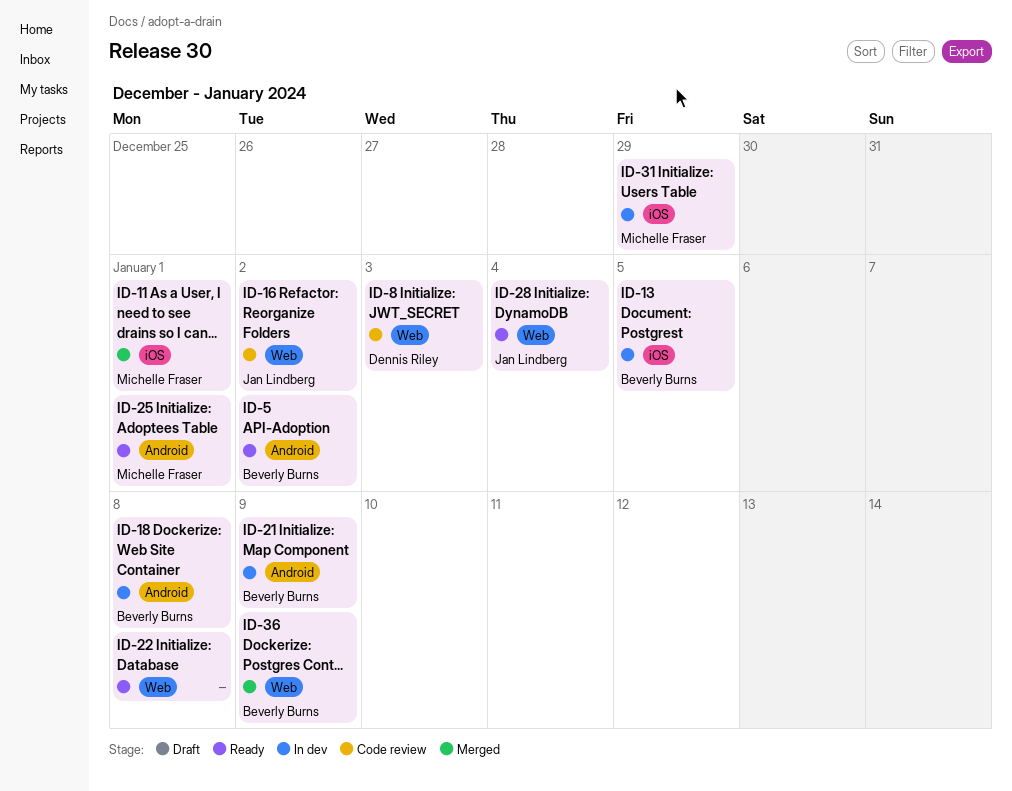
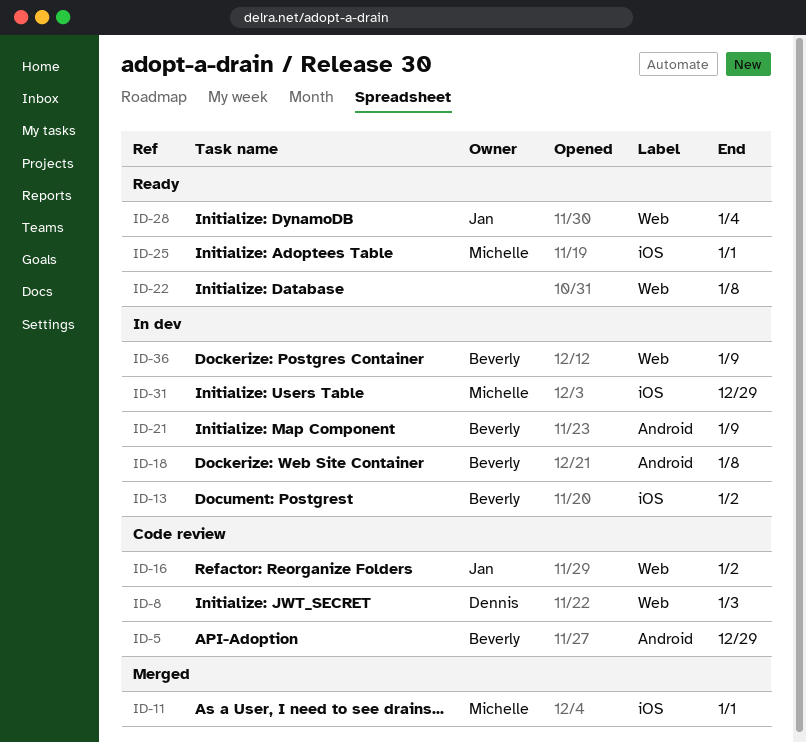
ID-5, status: Ready -> Code review
ID-5, due: Jan 2 -> Dec 29
ID-13, due: Jan 5 -> Jan 2
ID-25, label: Android -> iOS
ID-36, status: Merged -> In dev

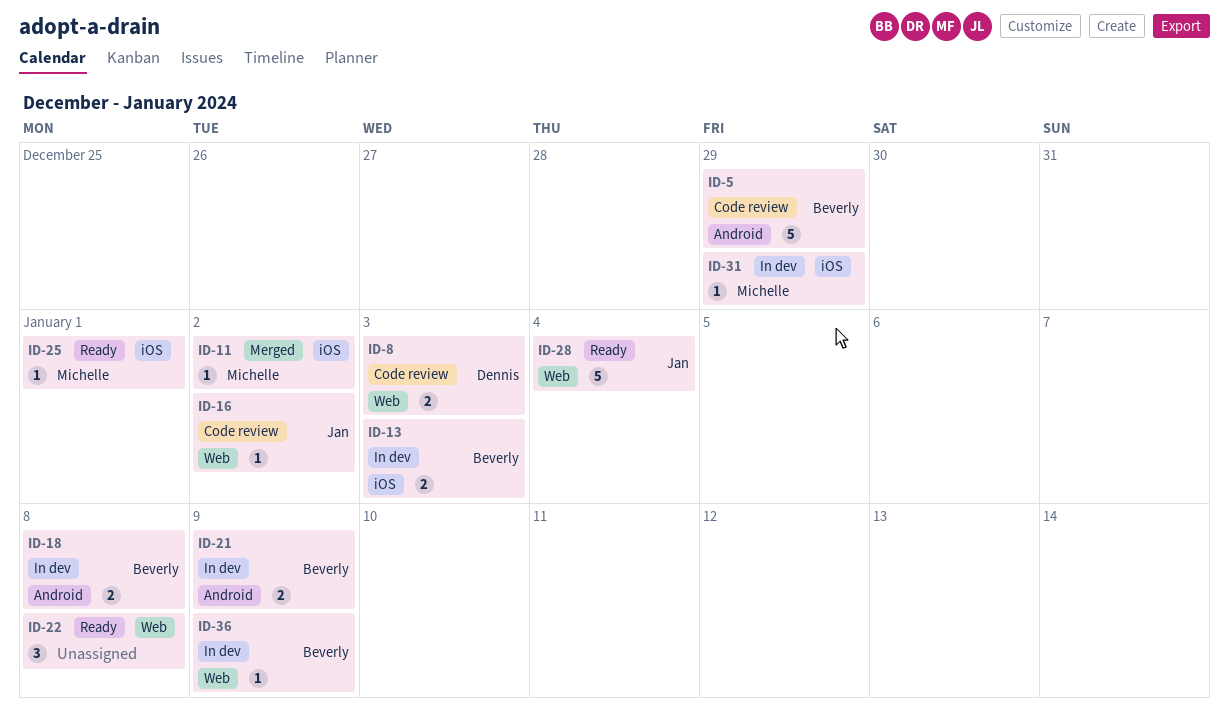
ID-11, due: Jan 1 -> Jan 2
ID-13, due: Jan 2 -> Jan 3

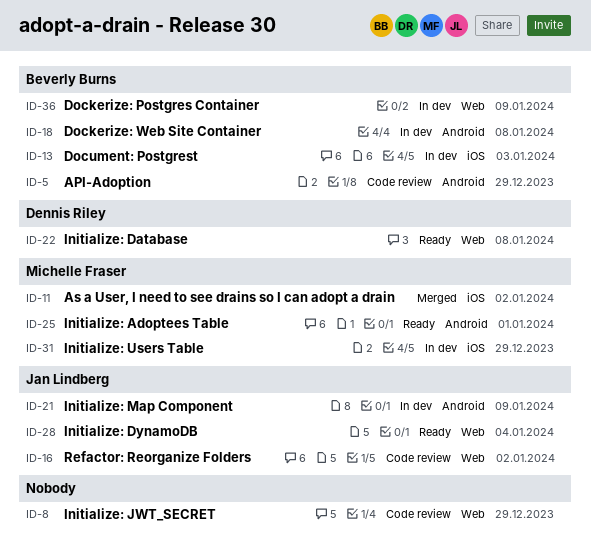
ID-8, owner: Dennis Riley -> none
ID-8, due: Jan 3 -> Dec 29
ID-21, owner: Beverly Burns -> Jan Lindberg
ID-22, owner: none -> Dennis Riley
ID-25, label: iOS -> Android

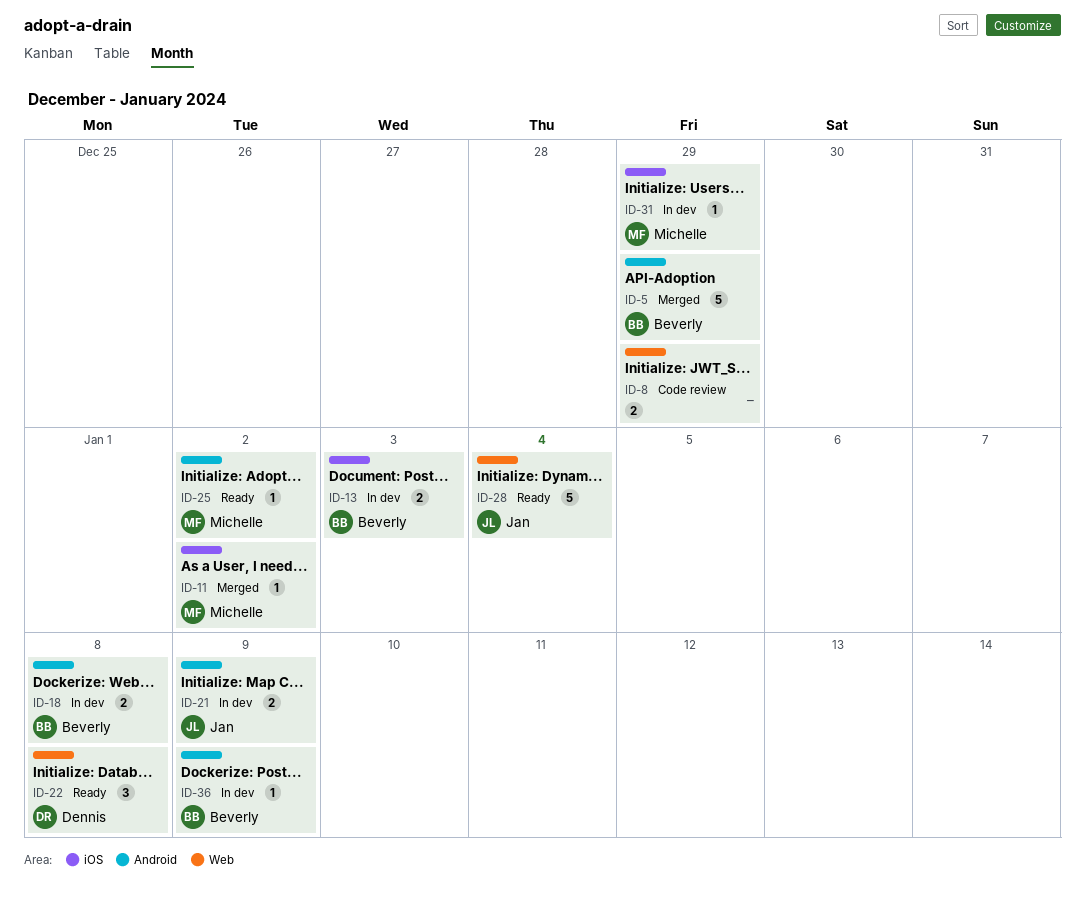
ID-5, status: Code review -> Merged
ID-16: present -> none
ID-25, due: Jan 1 -> Jan 2
ID-36, label: Web -> Android

